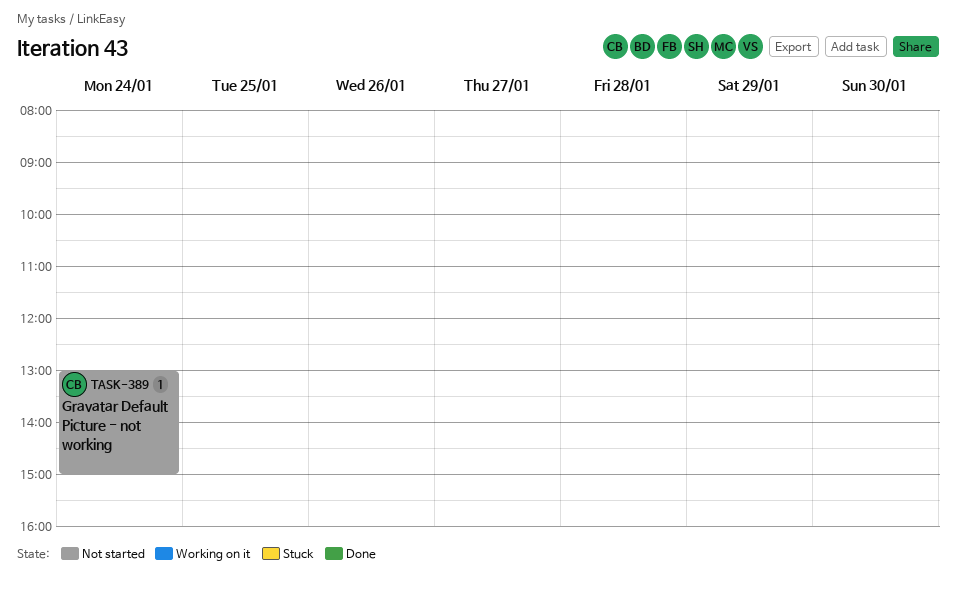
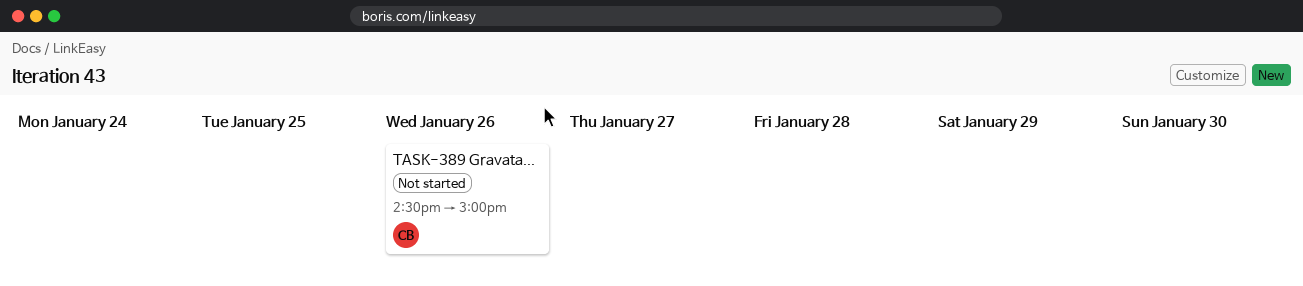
TASK-389, day: Jan 24 -> Jan 26
TASK-389, begins: 13:00 -> 14:30

